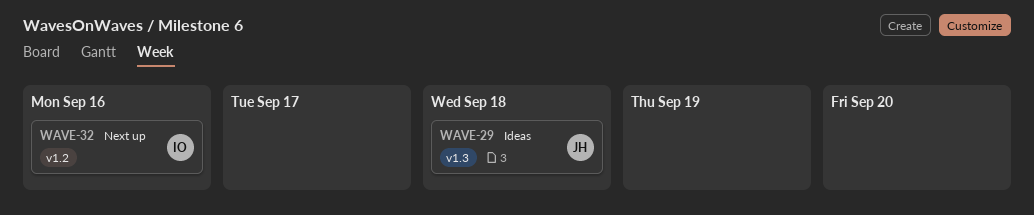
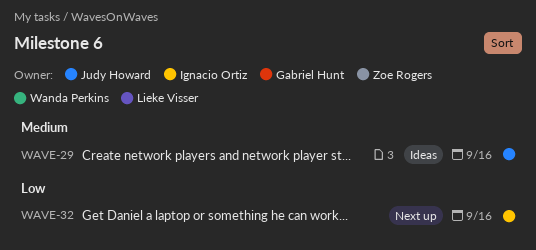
WAVE-29, due: Sep 18 -> Sep 16

